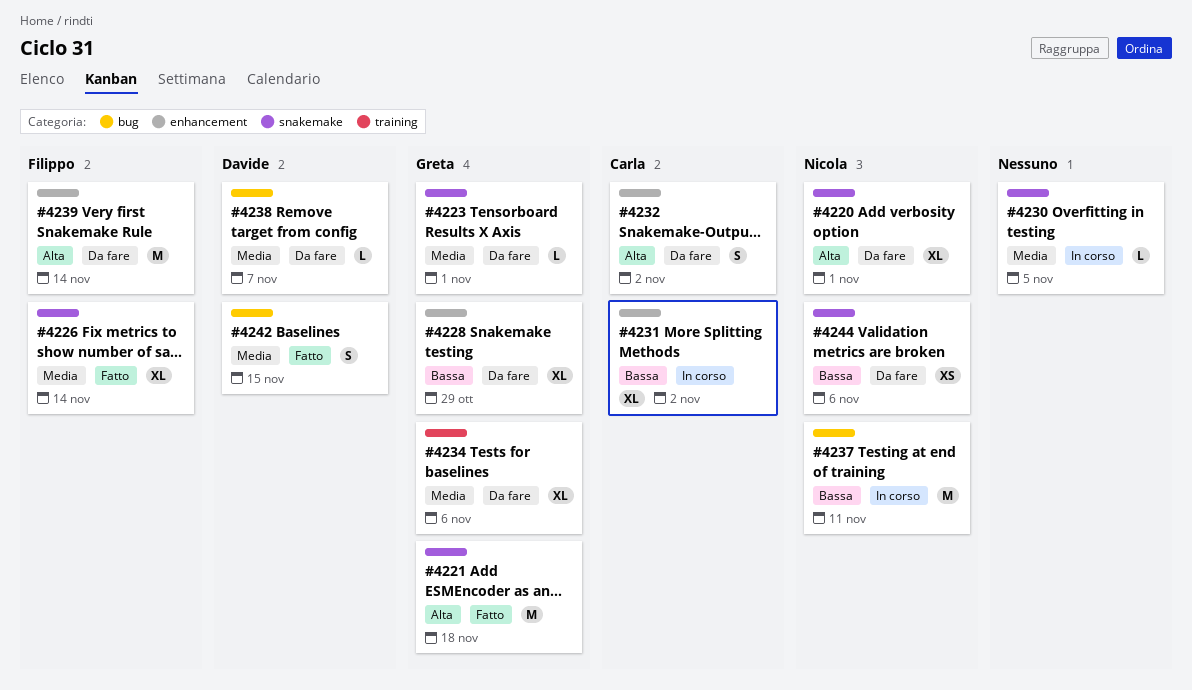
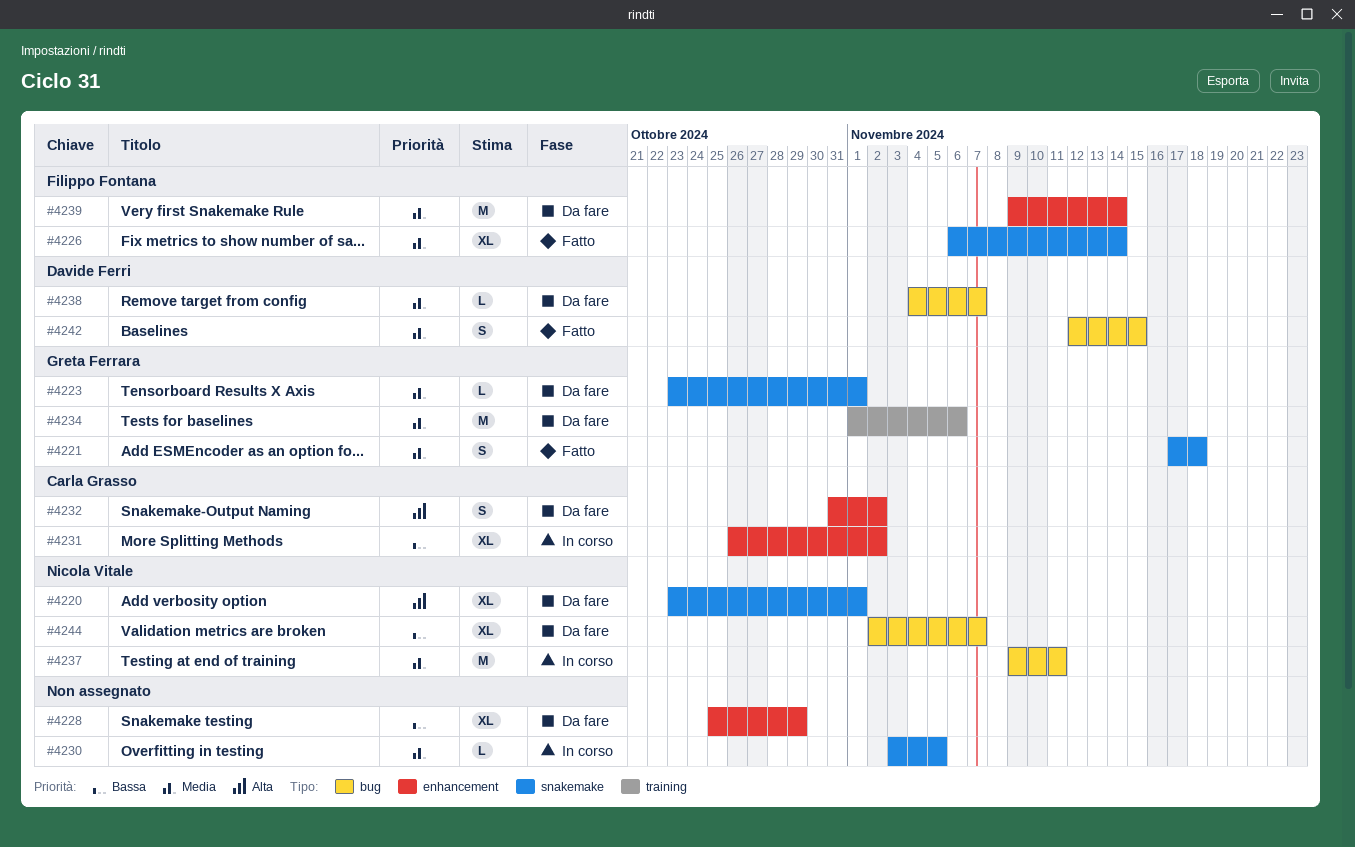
#4221, priority: Alta -> Media
#4221, estimate: M -> S
#4228, owner: Greta Ferrara -> none
#4234, estimate: XL -> M
#4237, priority: Bassa -> Media
#4239, priority: Alta -> Media
#4244, label: snakemake -> bug
#4244, estimate: XS -> XL
#4244, due: Nov 6 -> Nov 7

